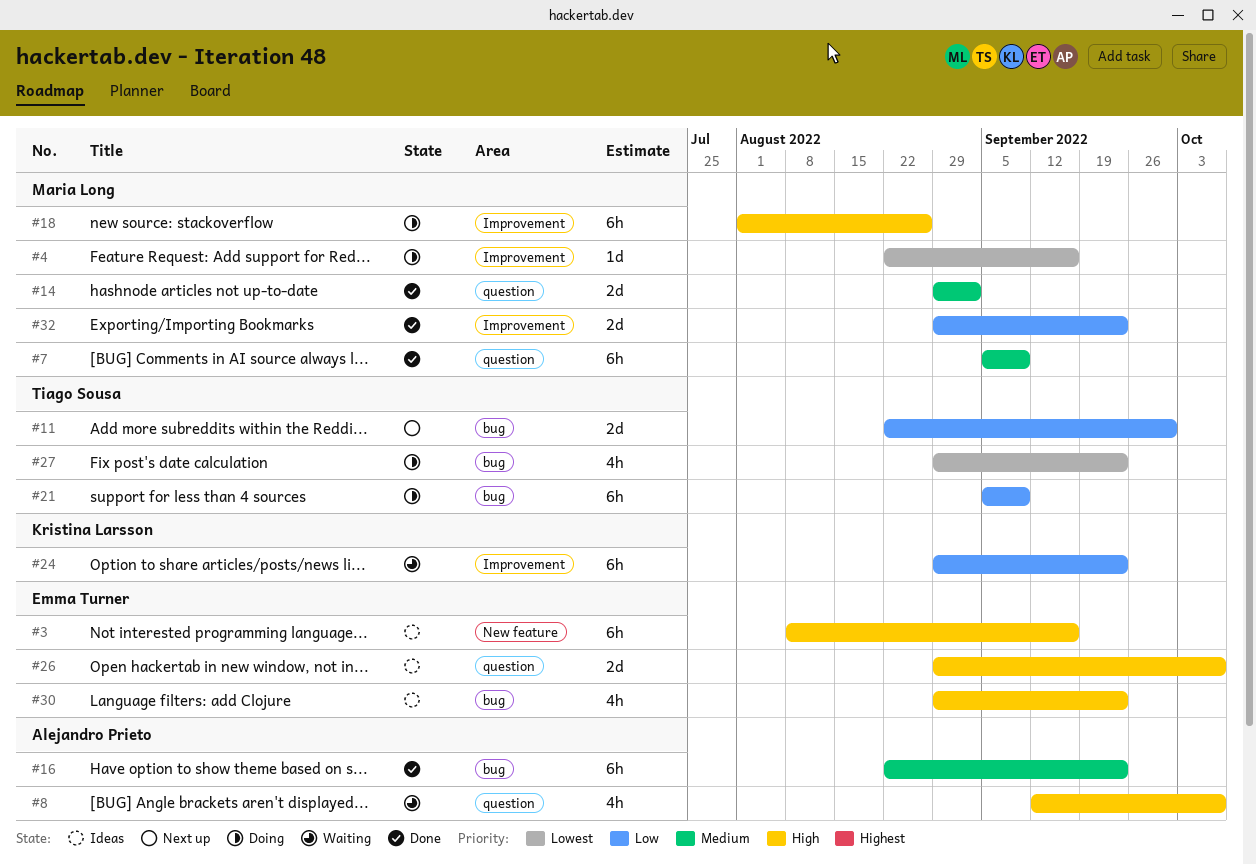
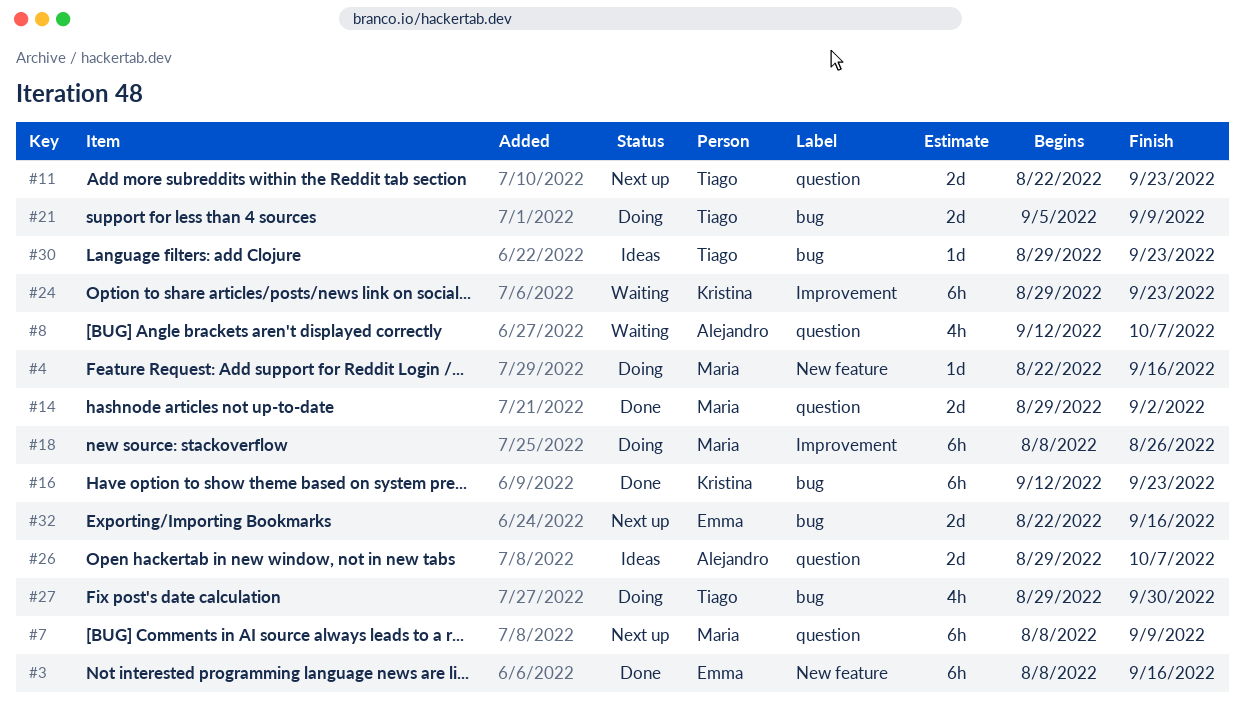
#3, status: Ideas -> Done
#4, label: Improvement -> New feature
#7, status: Done -> Next up
#7, start: Sep 5 -> Aug 8
#11, label: bug -> question
#11, due: Sep 30 -> Sep 23
#16, owner: Alejandro Prieto -> Kristina Larsson
#16, start: Aug 22 -> Sep 12
#18, start: Aug 1 -> Aug 8
#21, estimate: 6h -> 2d
#26, owner: Emma Turner -> Alejandro Prieto
#27, due: Sep 23 -> Sep 30
#30, owner: Emma Turner -> Tiago Sousa
#30, estimate: 4h -> 1d
#32, status: Done -> Next up
#32, owner: Maria Long -> Emma Turner
#32, label: Improvement -> bug
#32, start: Aug 29 -> Aug 22
#32, due: Sep 23 -> Sep 16

